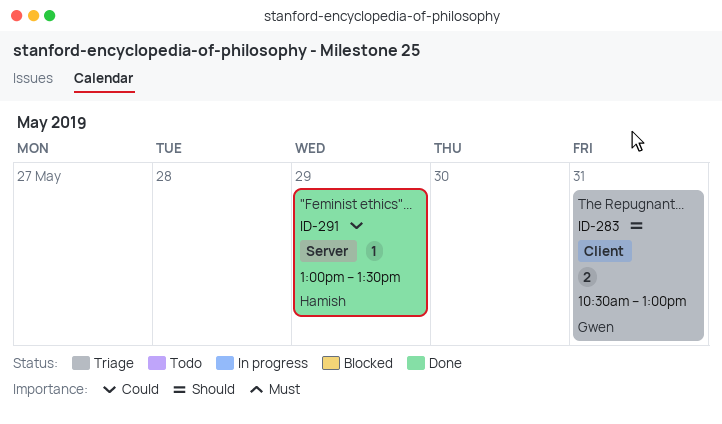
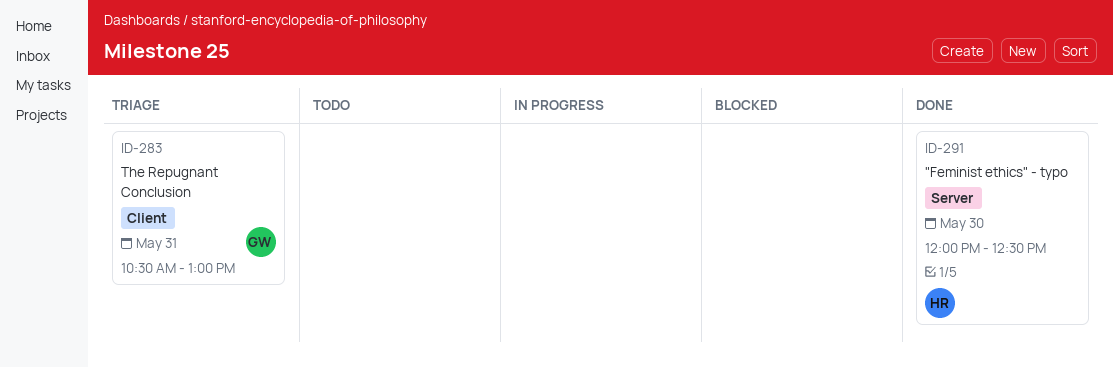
ID-291, day: May 29 -> May 30
ID-291, begins: 13:00 -> 12:00
ID-291, ends: 13:30 -> 12:30

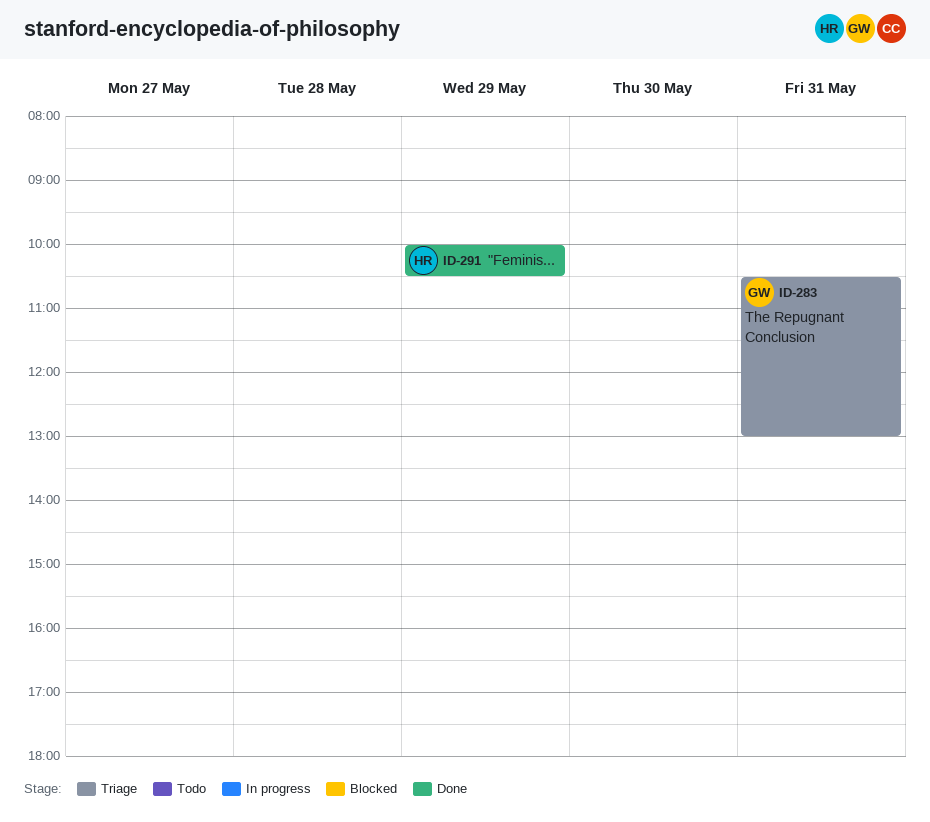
ID-291, day: May 30 -> May 29
ID-291, begins: 12:00 -> 10:00
ID-291, ends: 12:30 -> 10:30

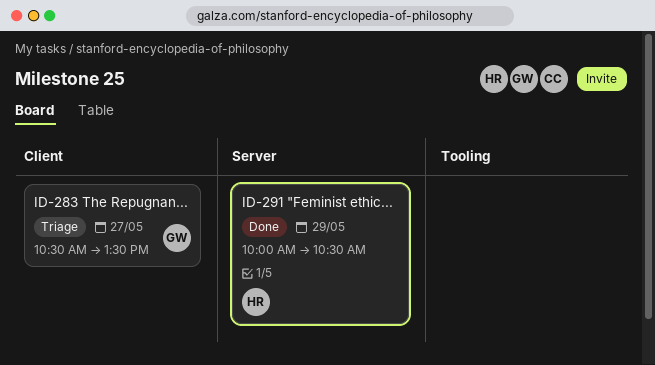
ID-283, day: May 31 -> May 27
ID-283, ends: 13:00 -> 13:30

